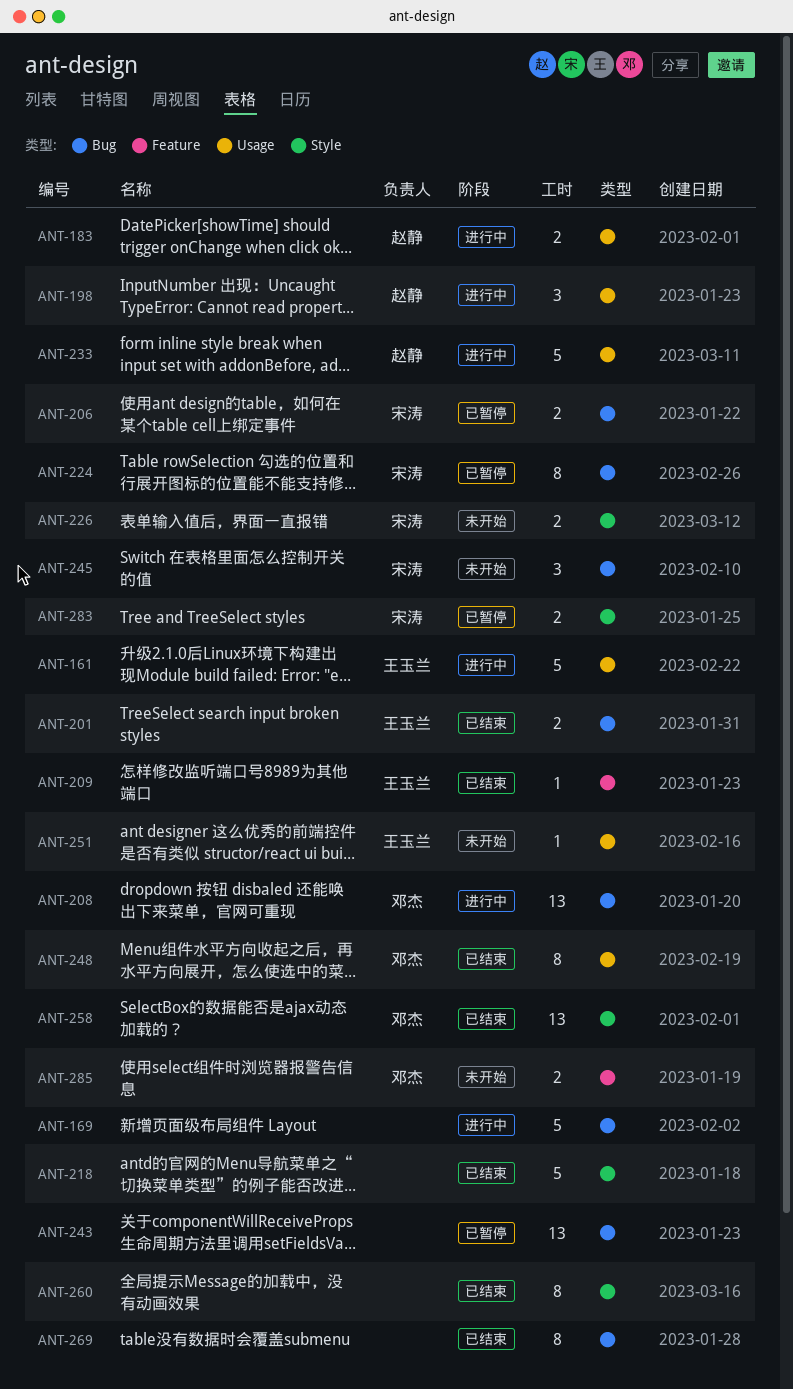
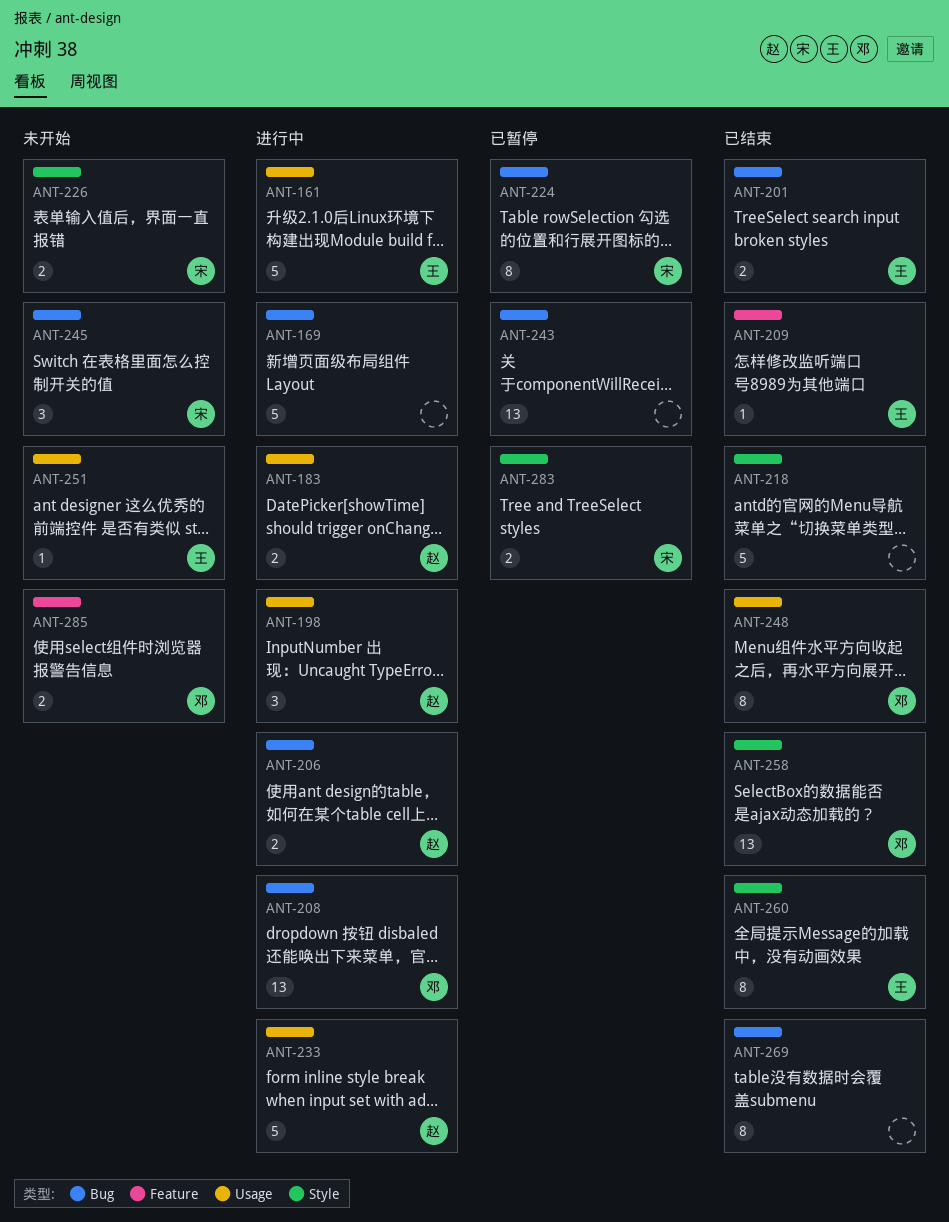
ANT-206, status: 已暂停 -> 进行中
ANT-206, owner: 宋涛 -> 赵静
ANT-260, owner: none -> 王玉兰

